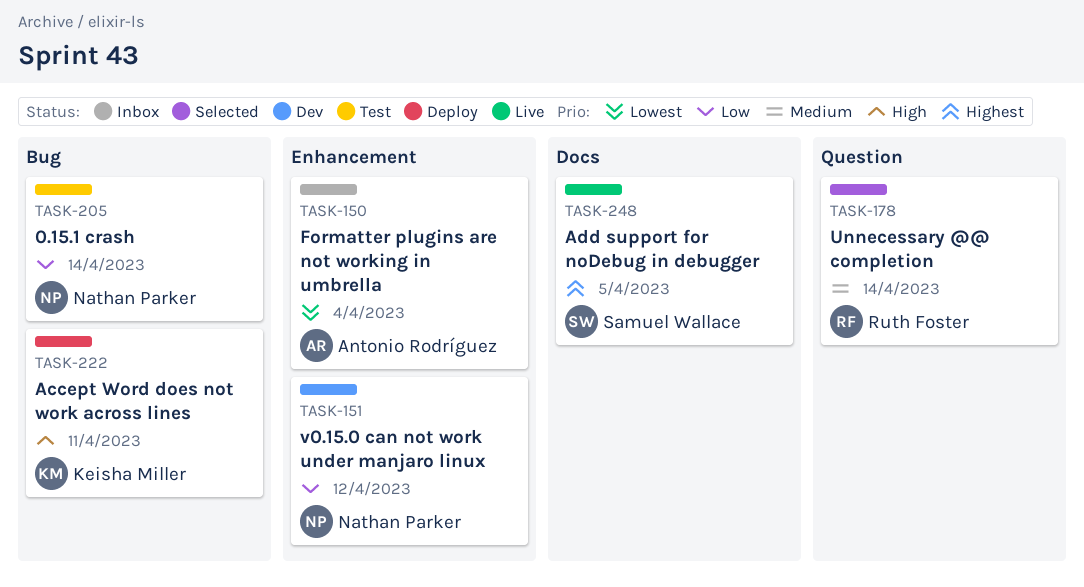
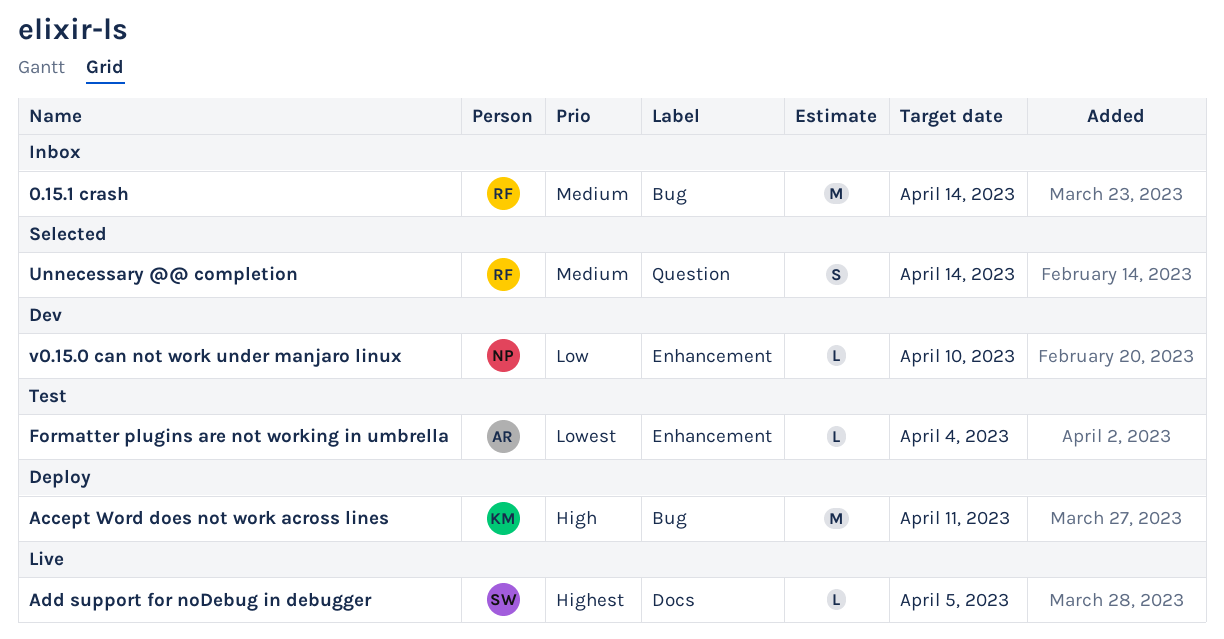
0.15.1 crash, status: Test -> Inbox
0.15.1 crash, owner: Nathan Parker -> Ruth Foster
0.15.1 crash, priority: Low -> Medium
Formatter plugins are not working in umbrella, status: Inbox -> Test
v0.15.0 can not work under manjaro linux, due: Apr 12 -> Apr 10

